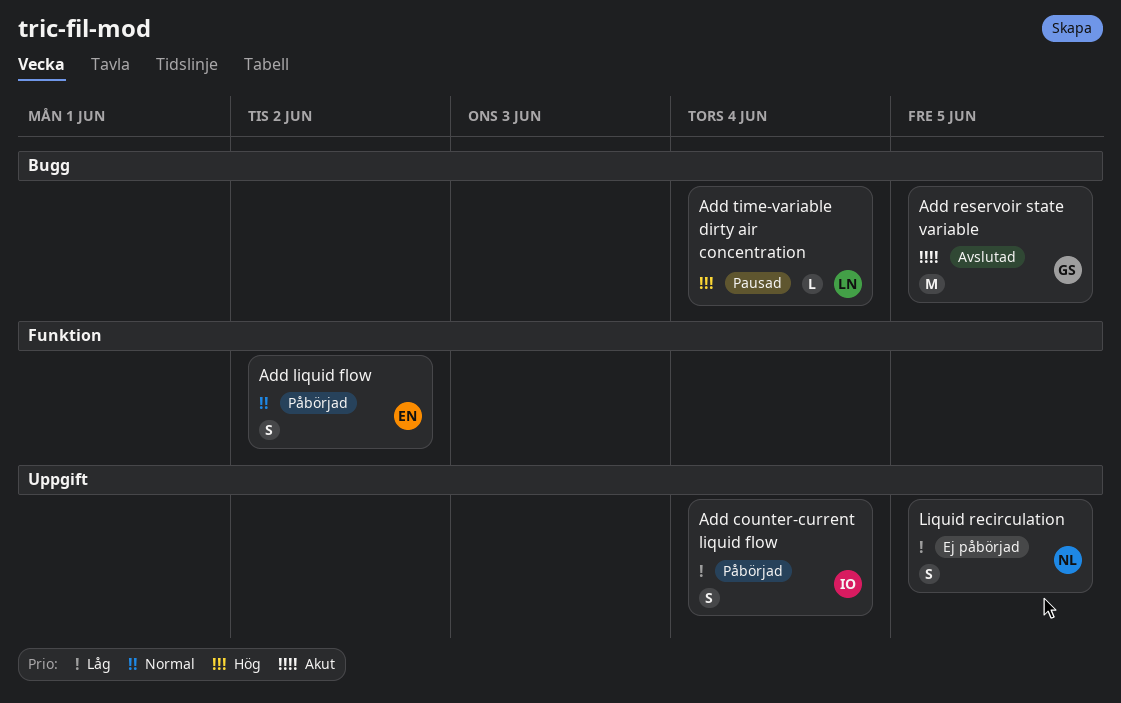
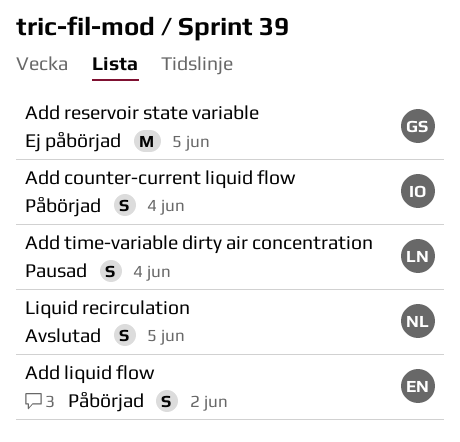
Add reservoir state variable, status: Avslutad -> Ej påbörjad
Add time-variable dirty air concentration, estimate: L -> S
Liquid recirculation, status: Ej påbörjad -> Avslutad

